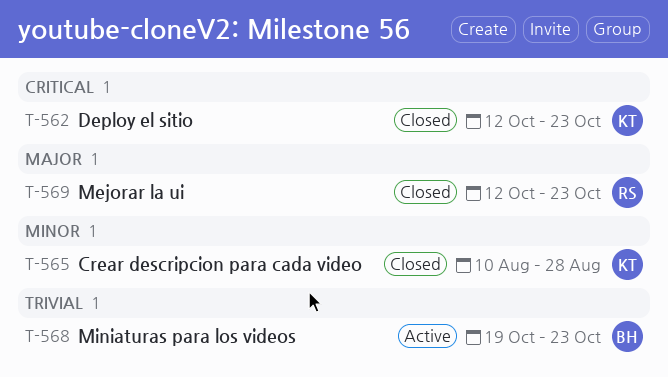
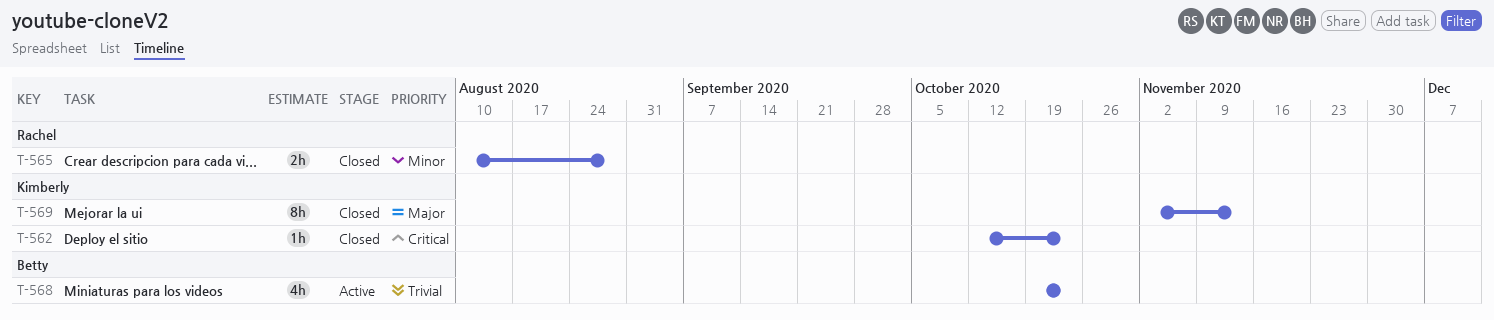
T-565, owner: Kimberly -> Rachel
T-569, owner: Rachel -> Kimberly
T-569, start: Oct 12 -> Nov 2
T-569, due: Oct 23 -> Nov 13

